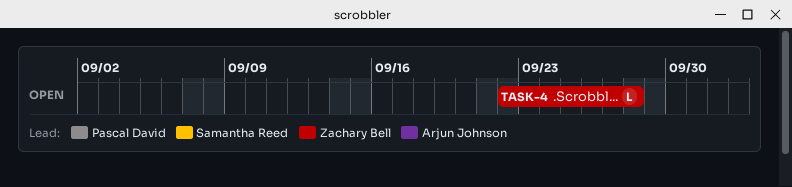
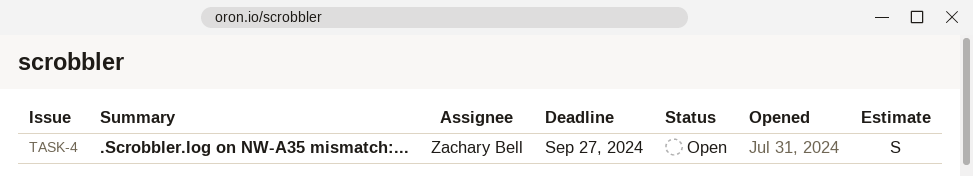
TASK-4, estimate: L -> S
TASK-4, due: Sep 28 -> Sep 27

